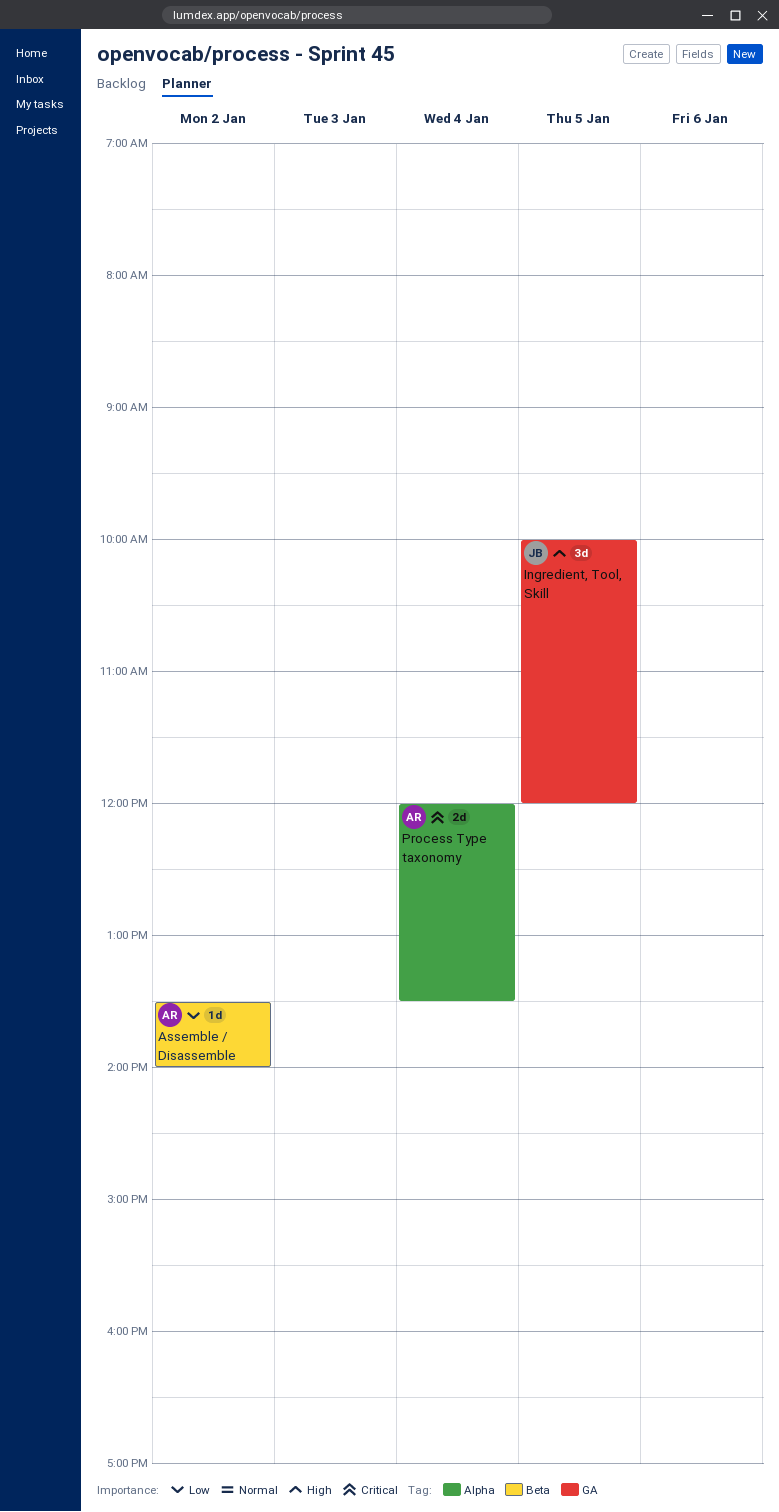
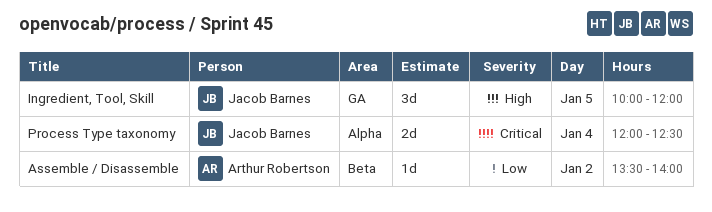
Process Type taxonomy, owner: Arthur Robertson -> Jacob Barnes
Process Type taxonomy, ends: 13:30 -> 12:30

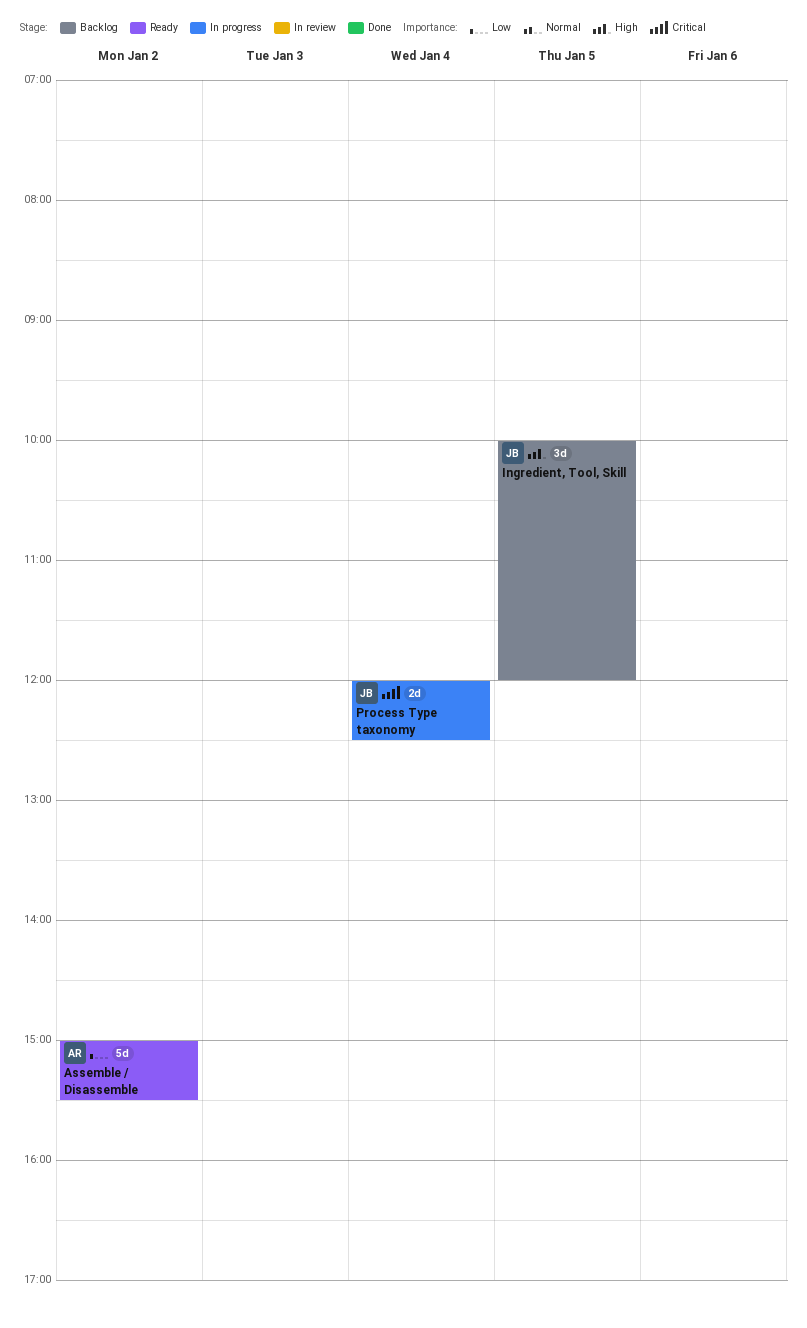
Assemble / Disassemble, estimate: 1d -> 5d
Assemble / Disassemble, begins: 13:30 -> 15:00
Assemble / Disassemble, ends: 14:00 -> 15:30

